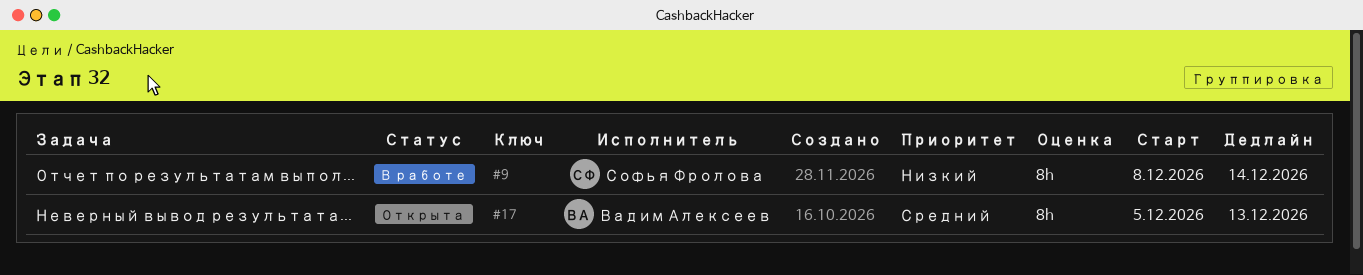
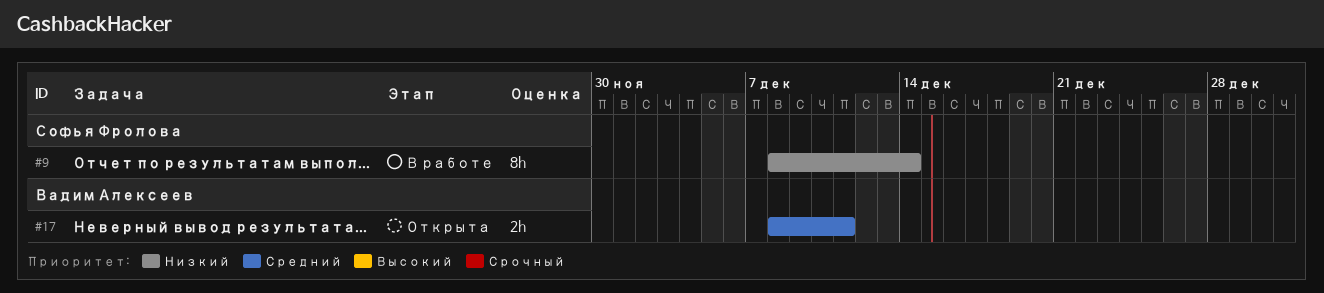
#17, estimate: 8h -> 2h
#17, start: Dec 5 -> Dec 8
#17, due: Dec 13 -> Dec 11

